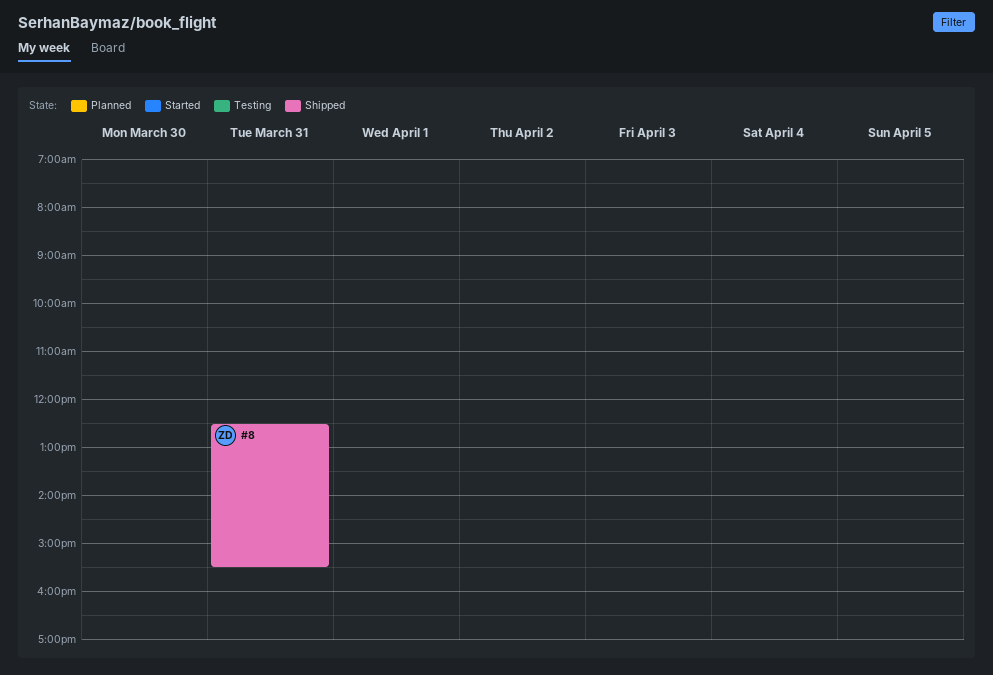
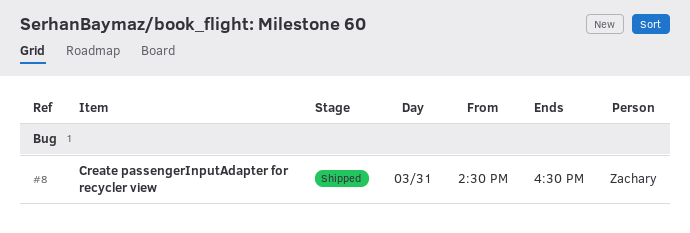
#8, begins: 12:30 -> 14:30
#8, ends: 15:30 -> 16:30

